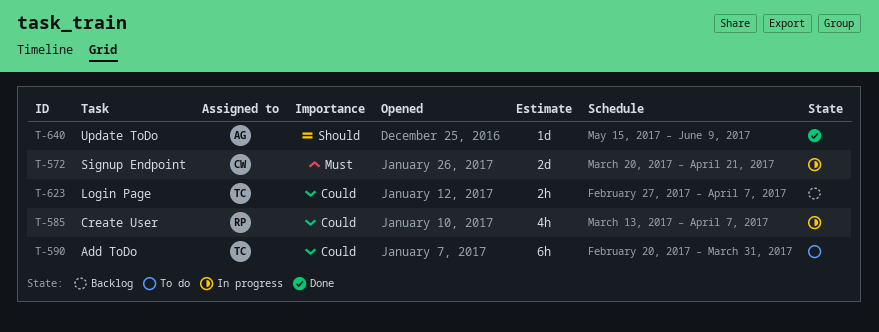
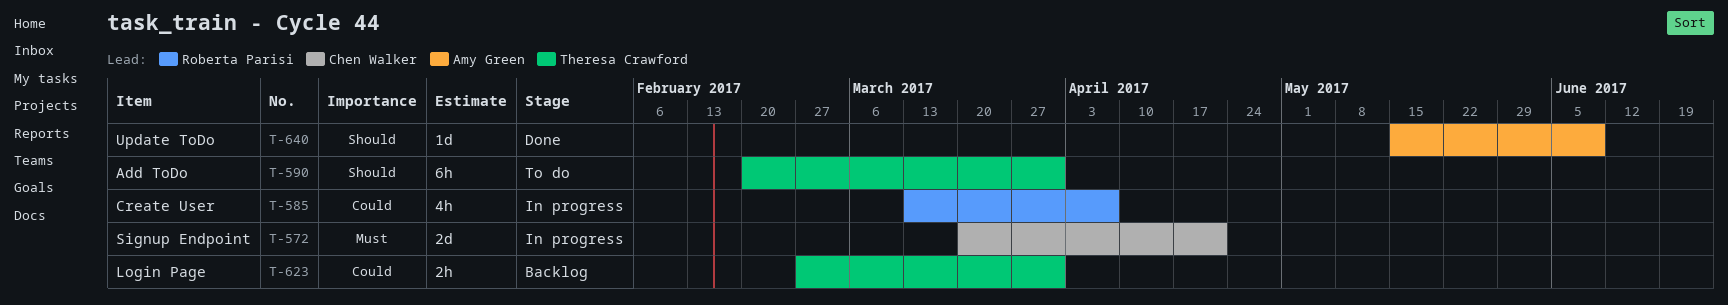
T-590, priority: Could -> Should
T-623, due: Apr 7 -> Mar 31

